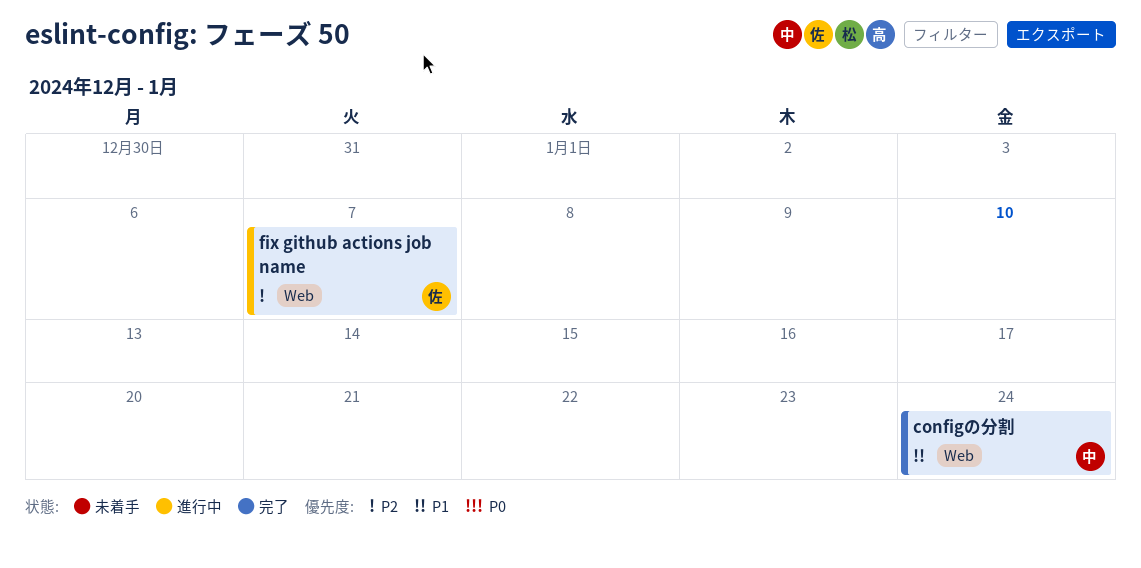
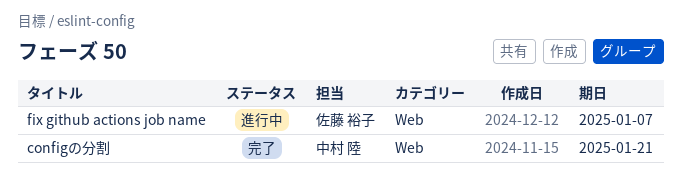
configの分割, due: Jan 24 -> Jan 21

